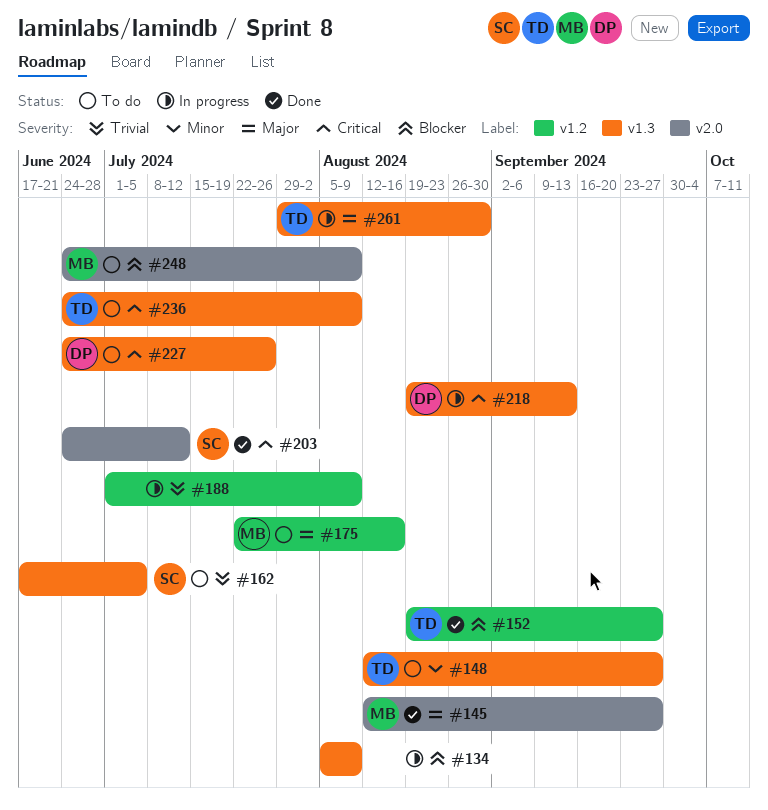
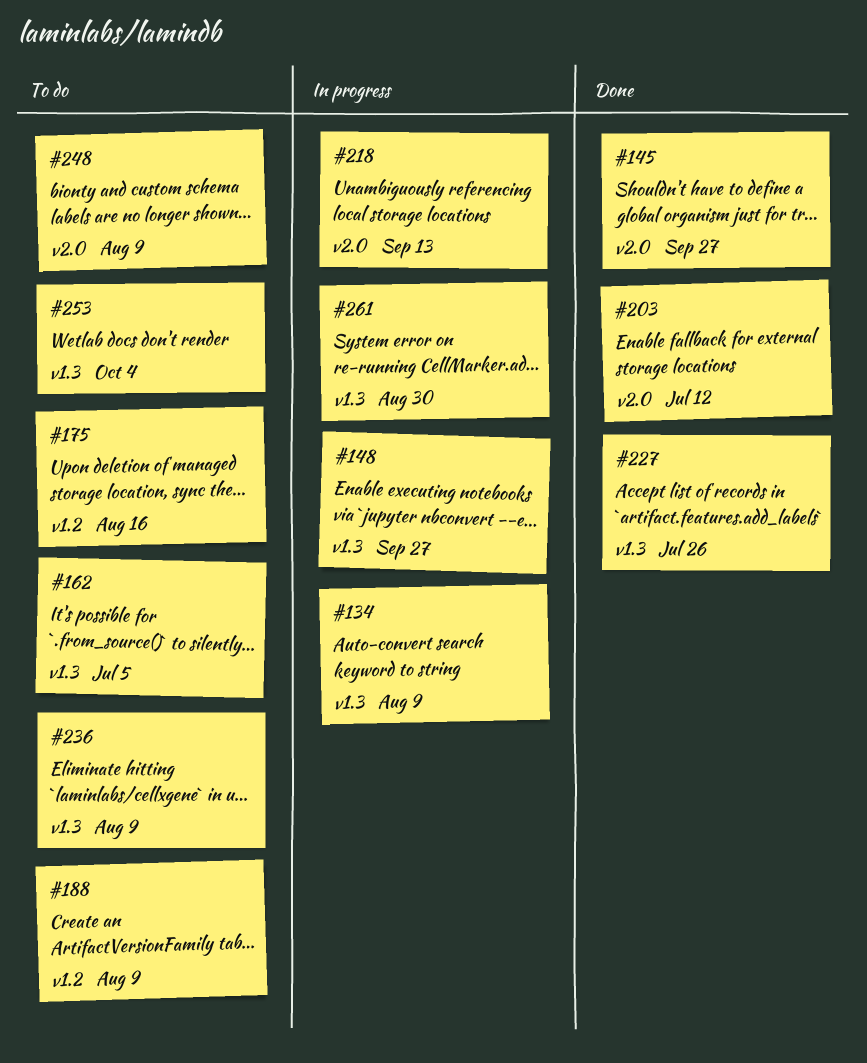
#148, status: To do -> In progress
#152: present -> none
#188, status: In progress -> To do
#218, label: v1.3 -> v2.0
#227, status: To do -> Done
#253: none -> present

